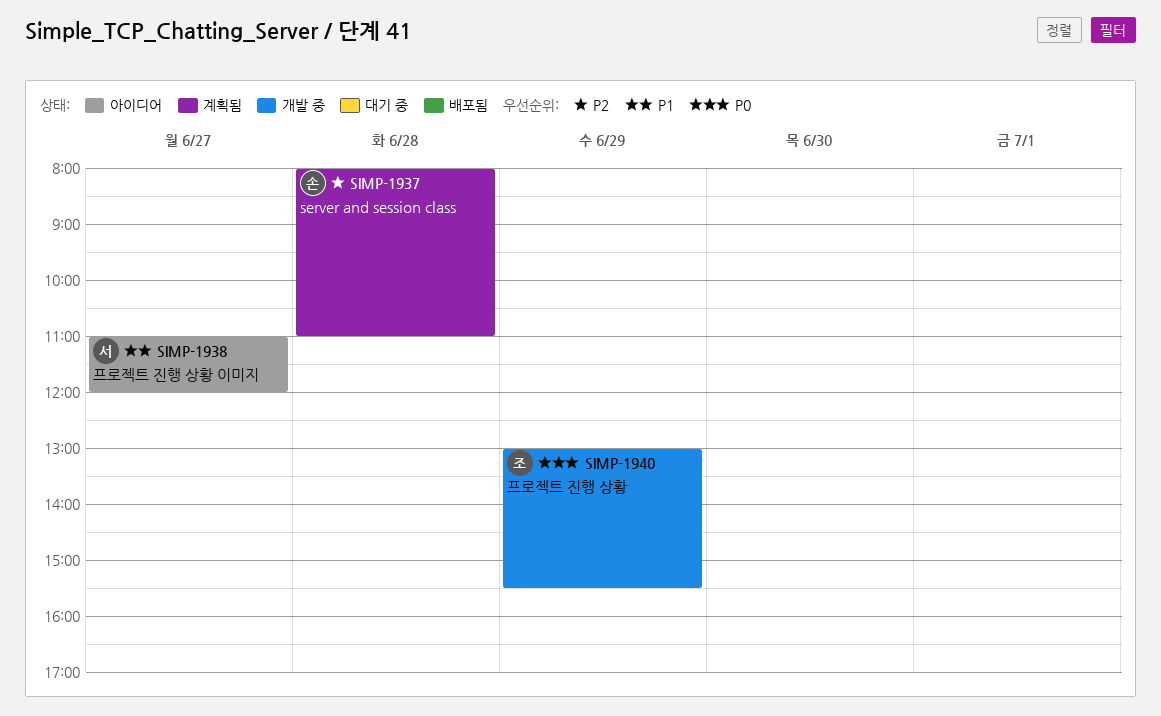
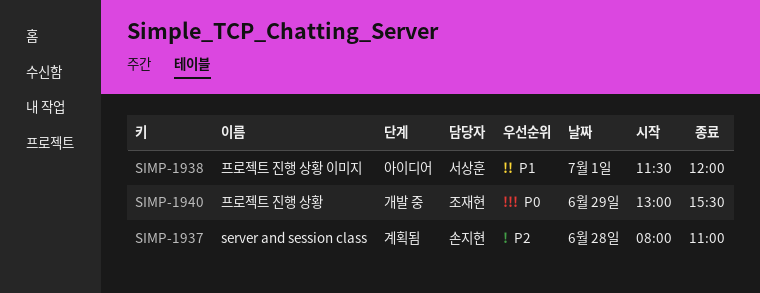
SIMP-1938, day: Jun 27 -> Jul 1
SIMP-1938, begins: 11:00 -> 11:30

